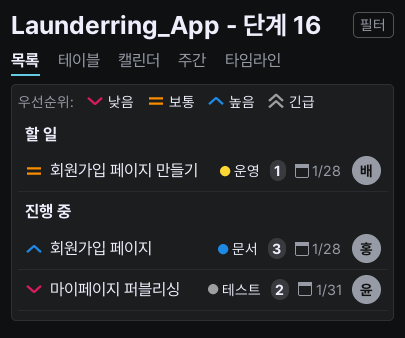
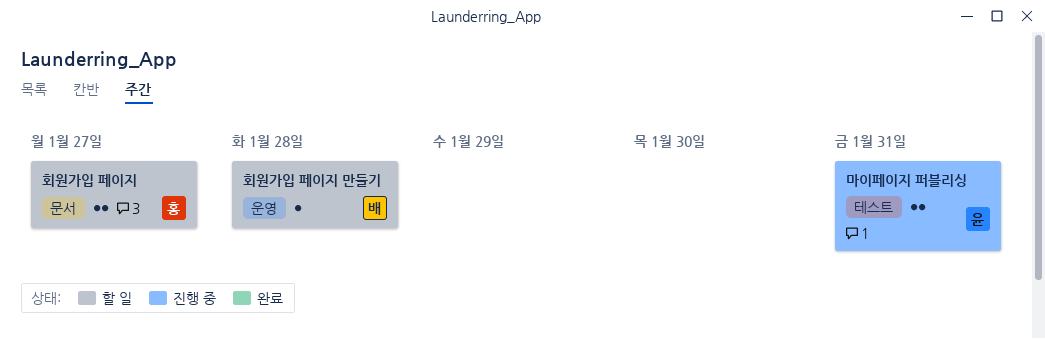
회원가입 페이지, status: 진행 중 -> 할 일
회원가입 페이지, estimate: 3 -> 2
회원가입 페이지, due: Jan 28 -> Jan 27

